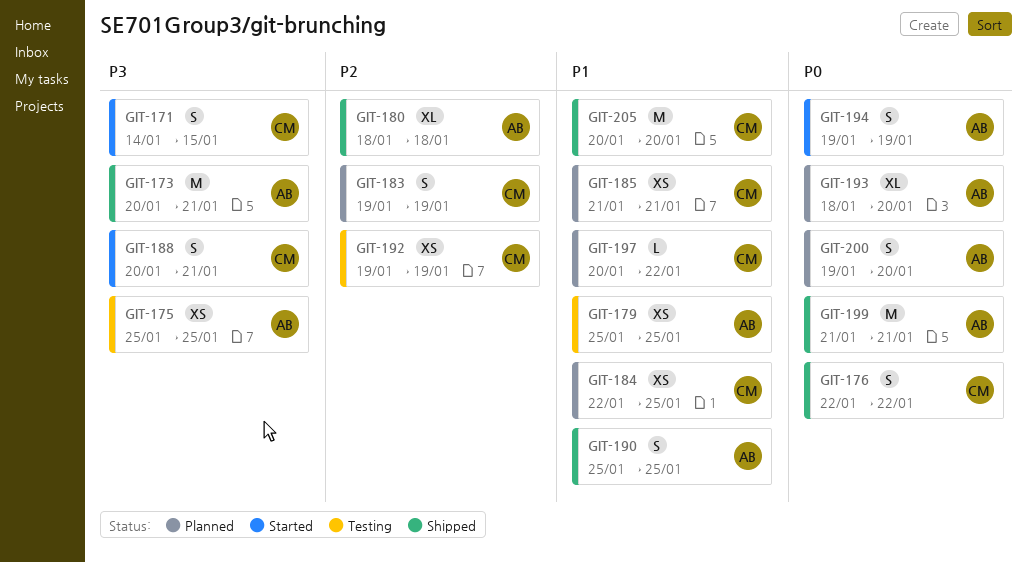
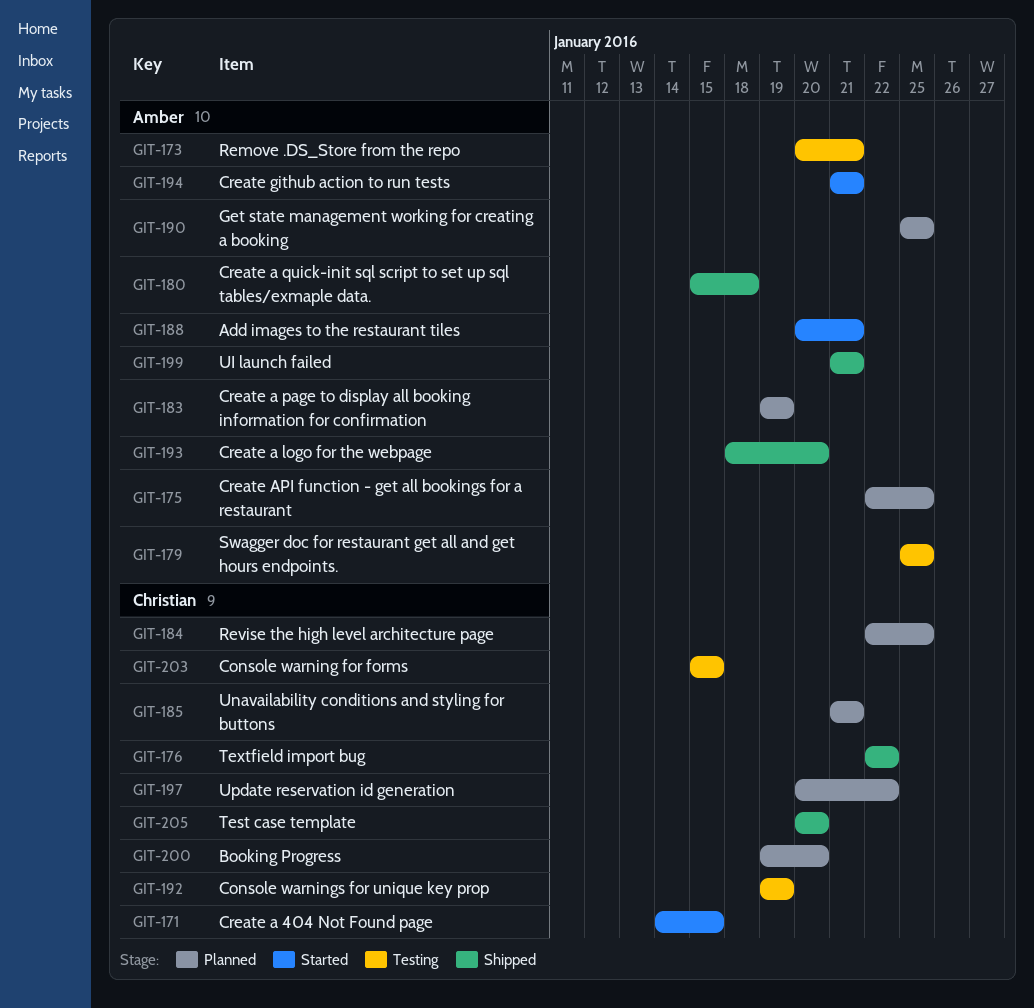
GIT-173, status: Shipped -> Testing
GIT-175, status: Testing -> Planned
GIT-175, start: Jan 25 -> Jan 22
GIT-180, start: Jan 18 -> Jan 15
GIT-183, owner: Christian -> Amber
GIT-188, owner: Christian -> Amber
GIT-190, status: Shipped -> Planned
GIT-193, status: Planned -> Shipped
GIT-194, start: Jan 19 -> Jan 21
GIT-194, due: Jan 19 -> Jan 21
GIT-200, owner: Amber -> Christian
GIT-203: none -> present

